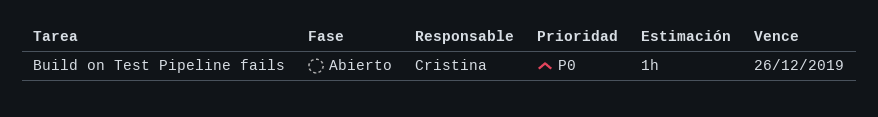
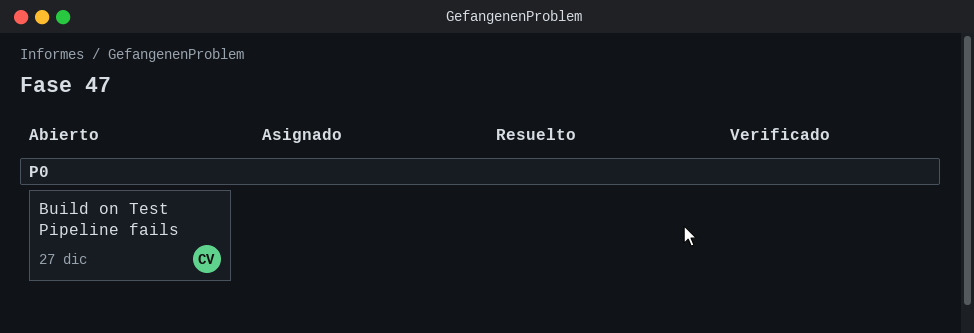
Build on Test Pipeline fails, due: Dec 26 -> Dec 27

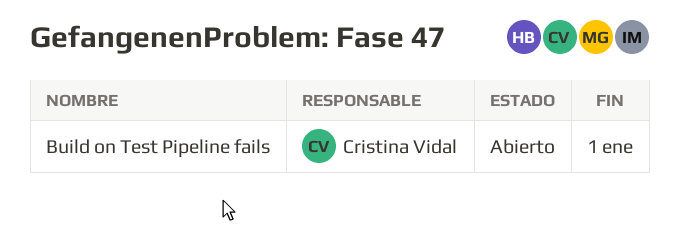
Build on Test Pipeline fails, due: Dec 27 -> Jan 1

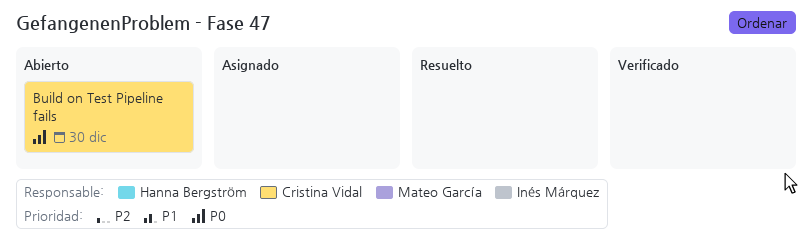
Build on Test Pipeline fails, due: Jan 1 -> Dec 30

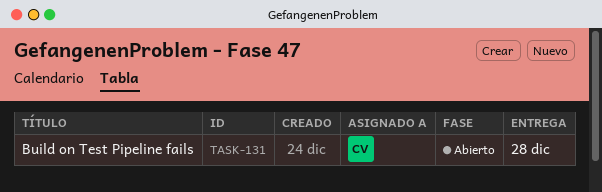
Build on Test Pipeline fails, due: Dec 30 -> Dec 28

